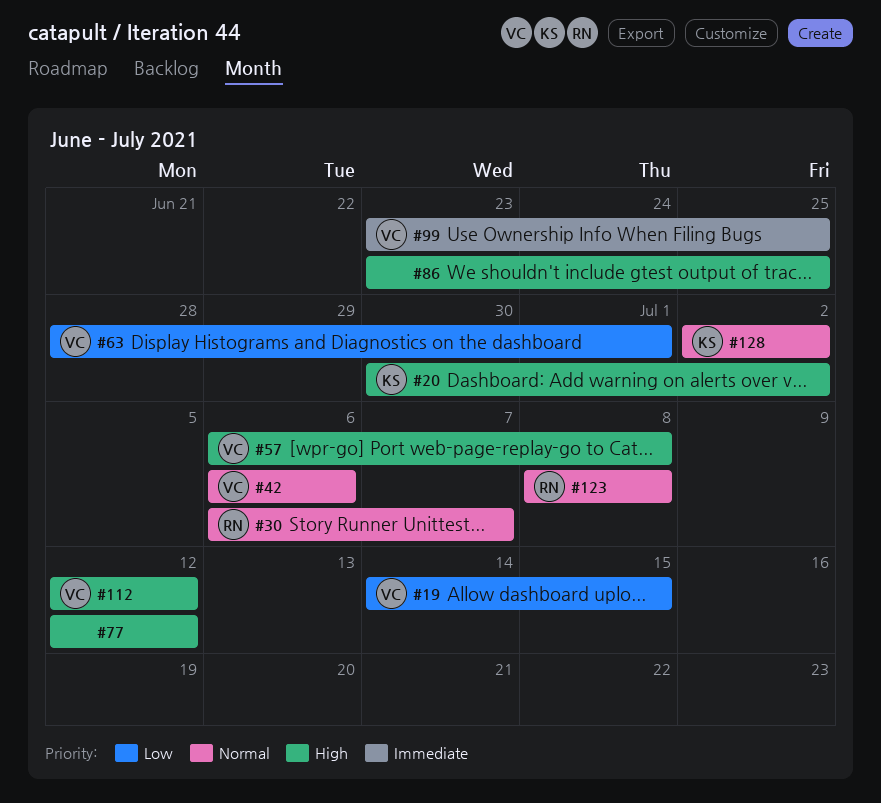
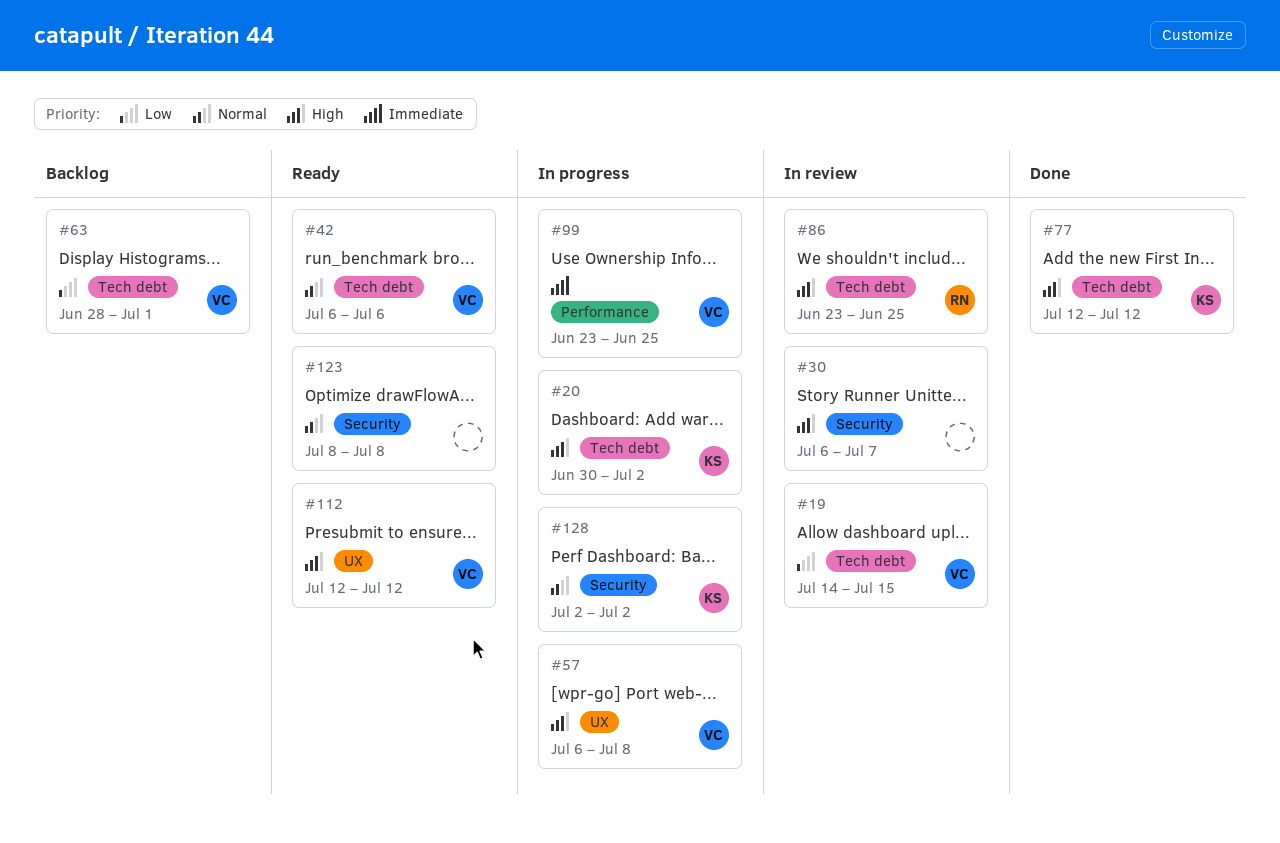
#30, owner: RN -> none
#30, priority: Normal -> High
#77, owner: none -> KS
#86, owner: none -> RN
#123, owner: RN -> none

